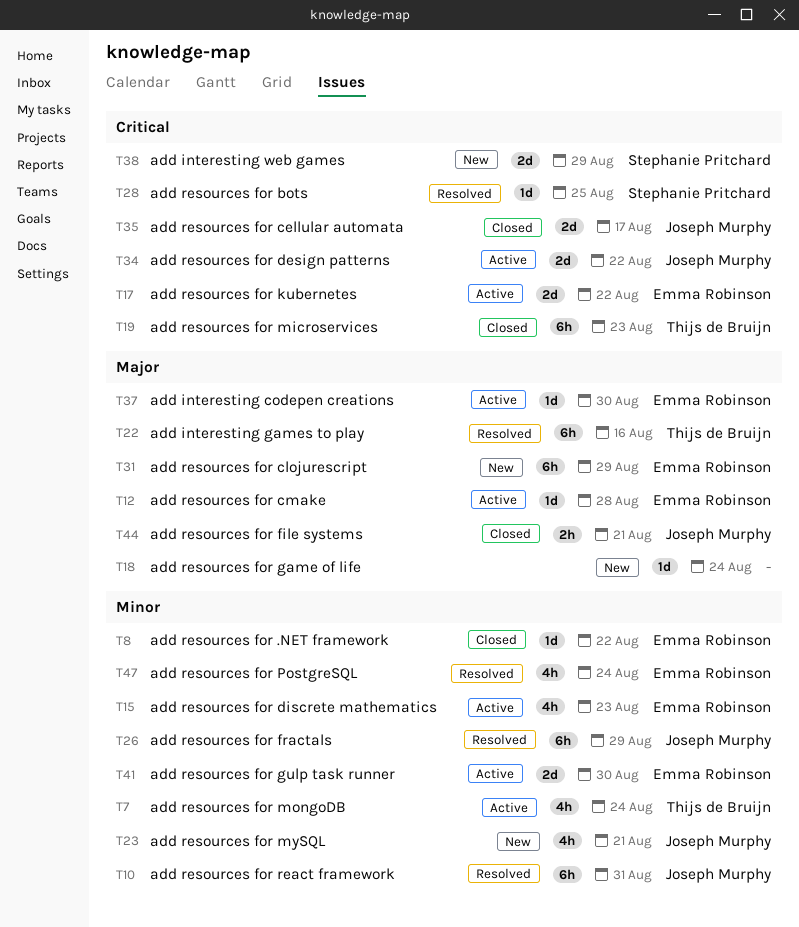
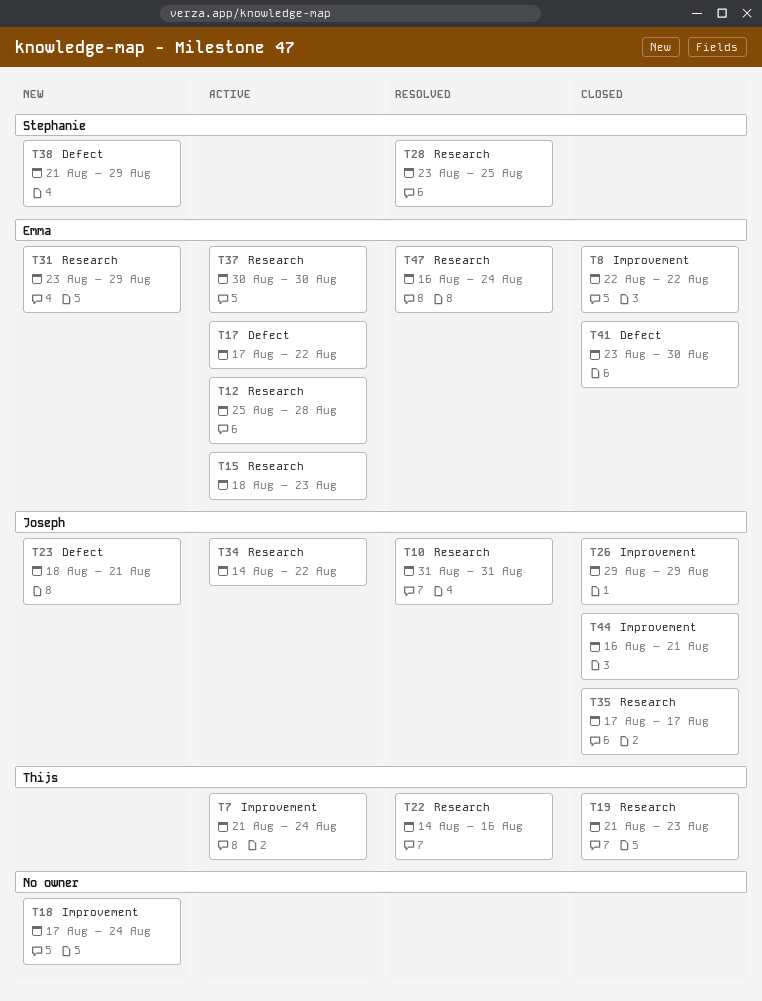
T26, status: Resolved -> Closed
T41, status: Active -> Closed

